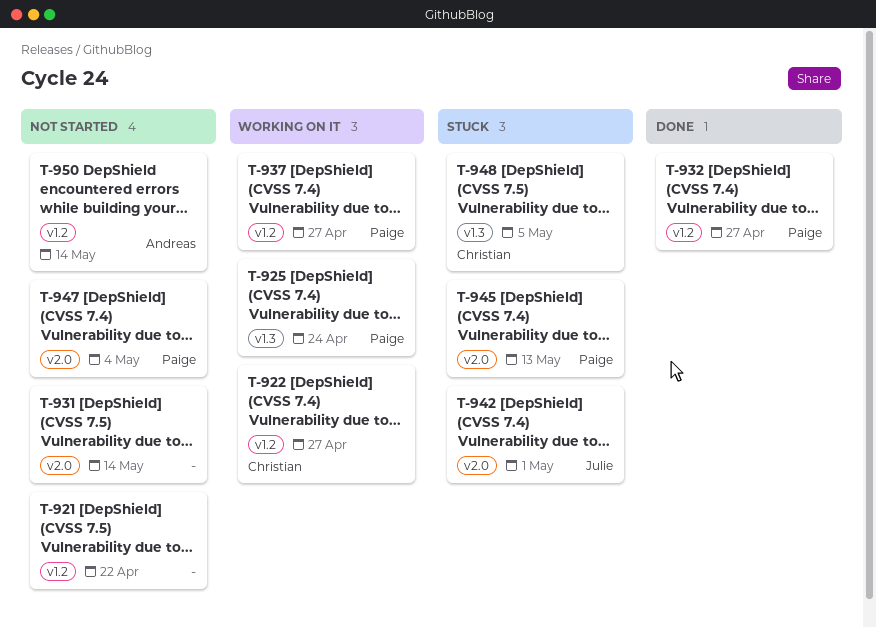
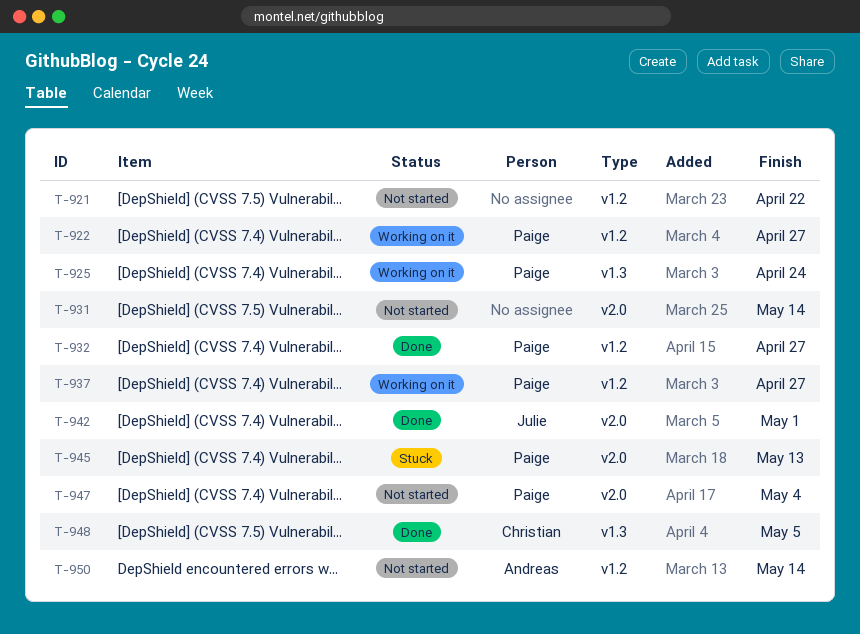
T-922, owner: Christian -> Paige
T-942, status: Stuck -> Done
T-948, status: Stuck -> Done

